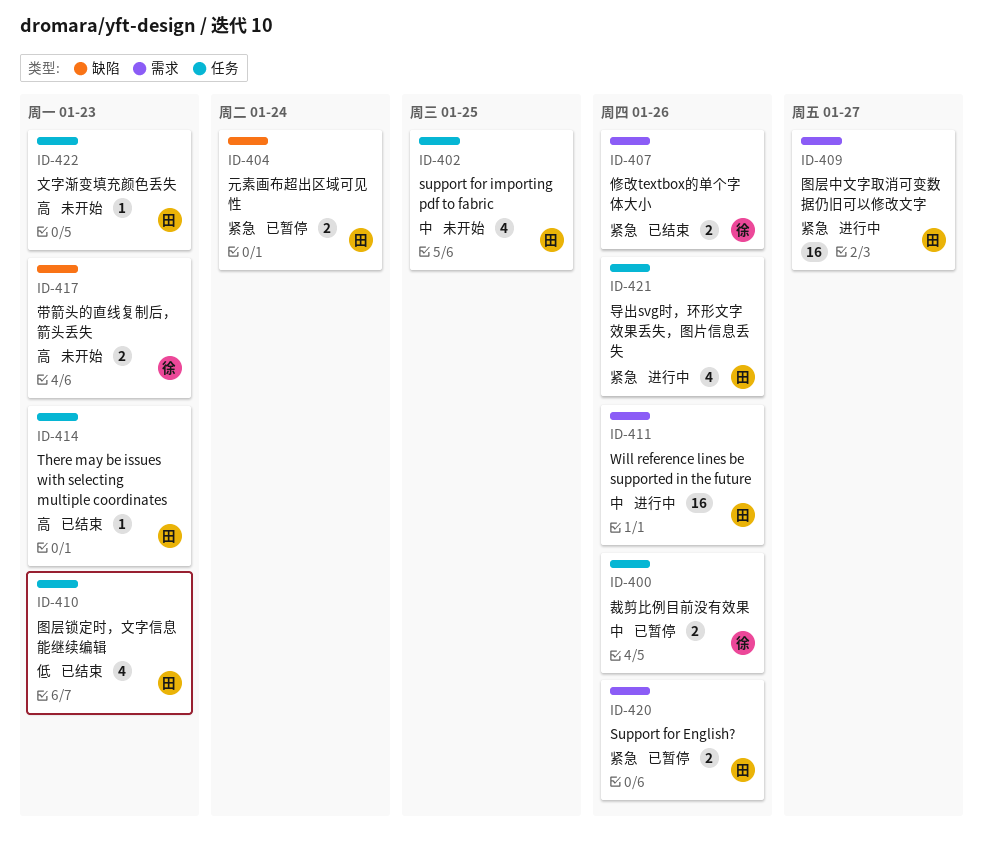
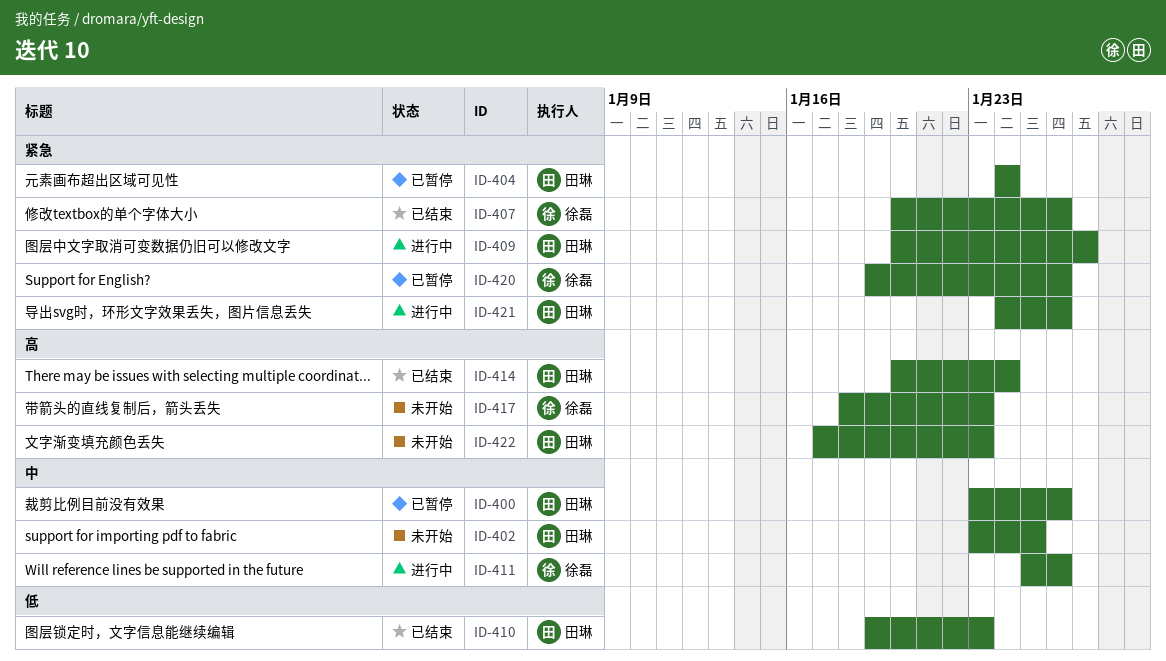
ID-400, owner: 徐磊 -> 田琳
ID-411, owner: 田琳 -> 徐磊
ID-414, due: Jan 23 -> Jan 24
ID-420, owner: 田琳 -> 徐磊

